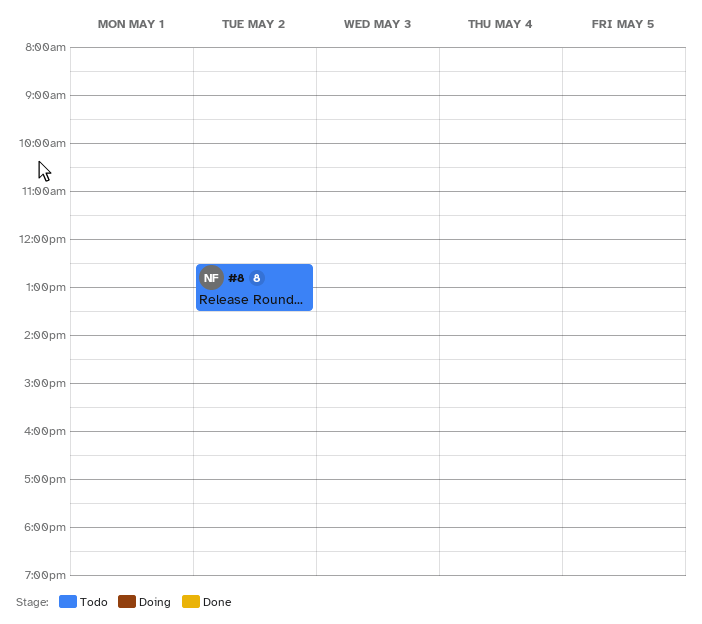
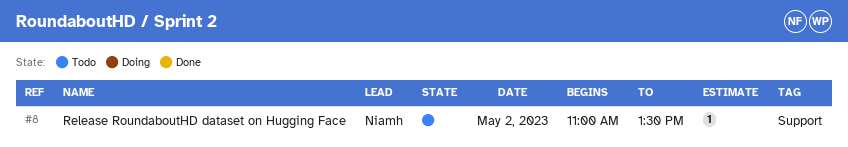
#8, estimate: 8 -> 1
#8, begins: 12:30 -> 11:00

